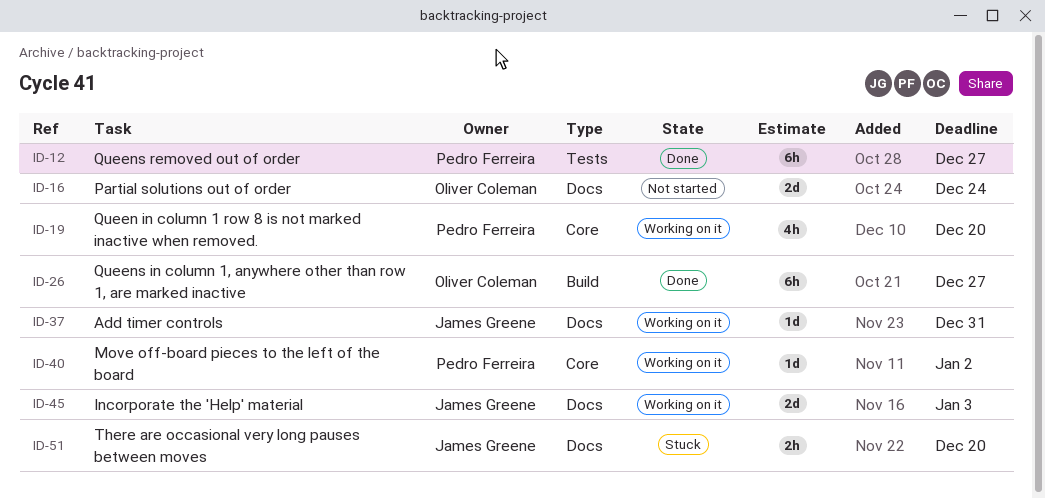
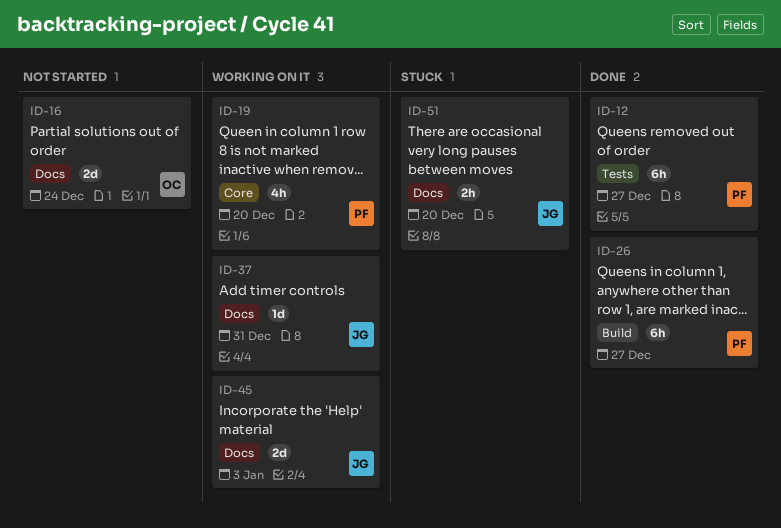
ID-26, owner: Oliver Coleman -> Pedro Ferreira
ID-40: present -> none

